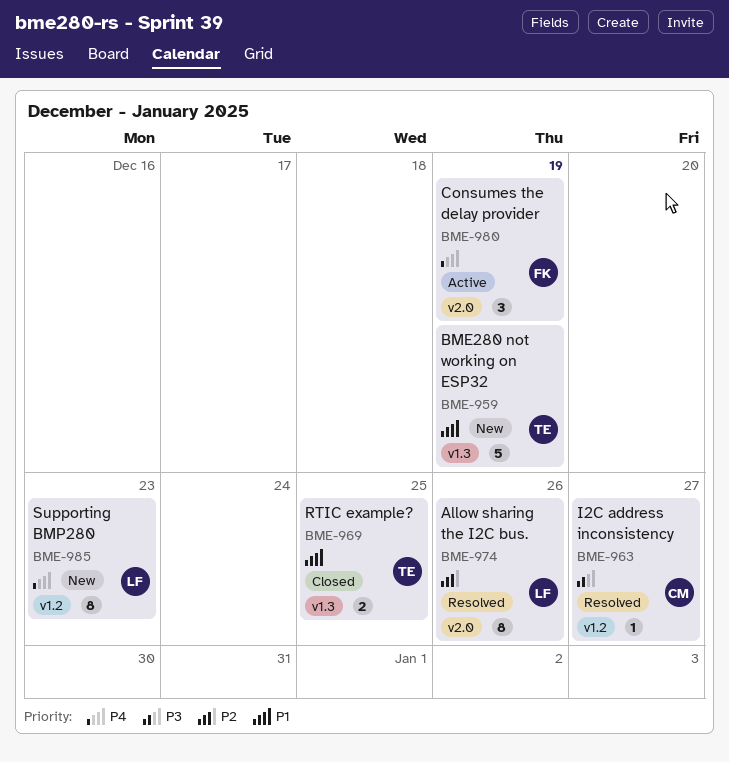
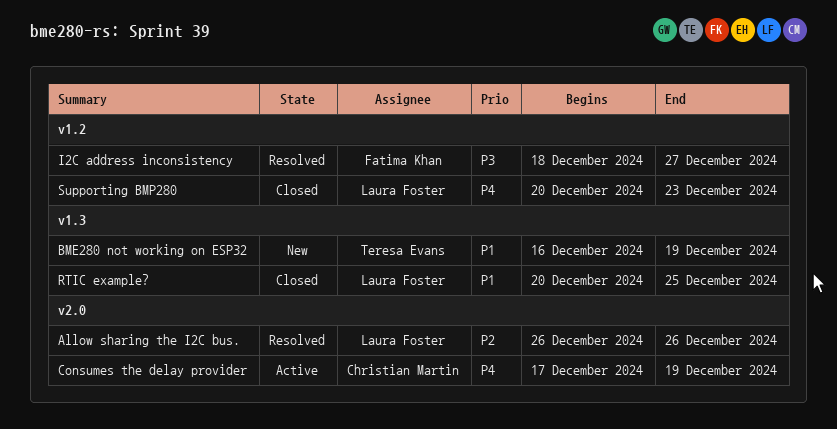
Consumes the delay provider, owner: Fatima Khan -> Christian Martin
I2C address inconsistency, owner: Christian Martin -> Fatima Khan
RTIC example?, owner: Teresa Evans -> Laura Foster
Supporting BMP280, status: New -> Closed

